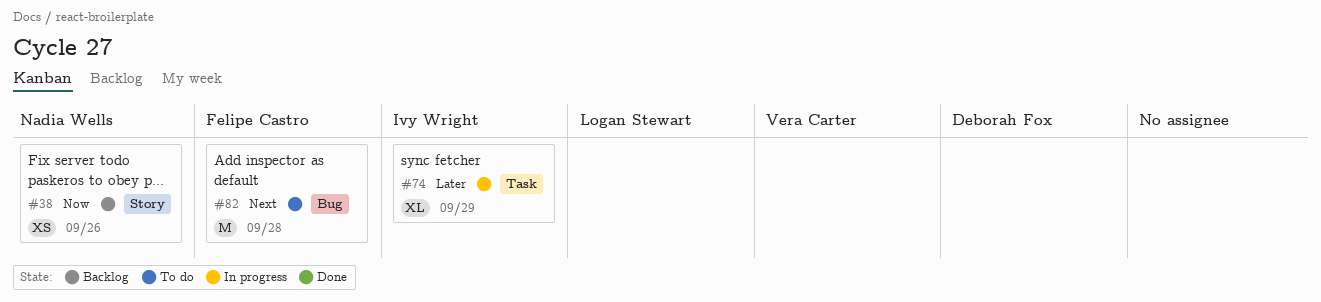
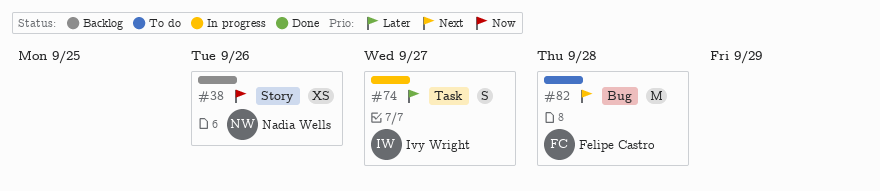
#74, estimate: XL -> S
#74, due: Sep 29 -> Sep 27

